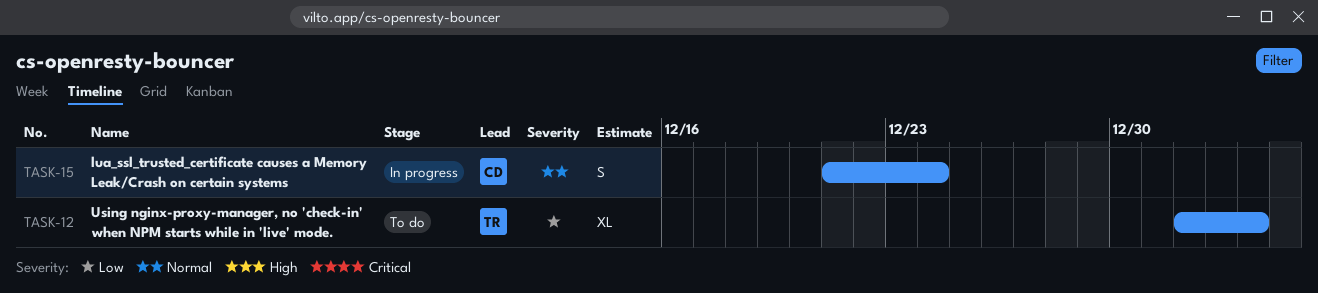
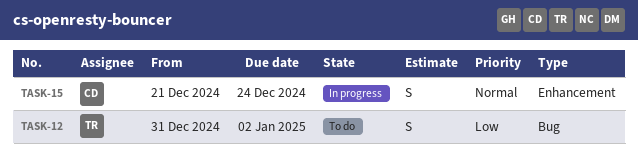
TASK-12, estimate: XL -> S
TASK-12, start: Jan 1 -> Dec 31
TASK-12, due: Jan 3 -> Jan 2

